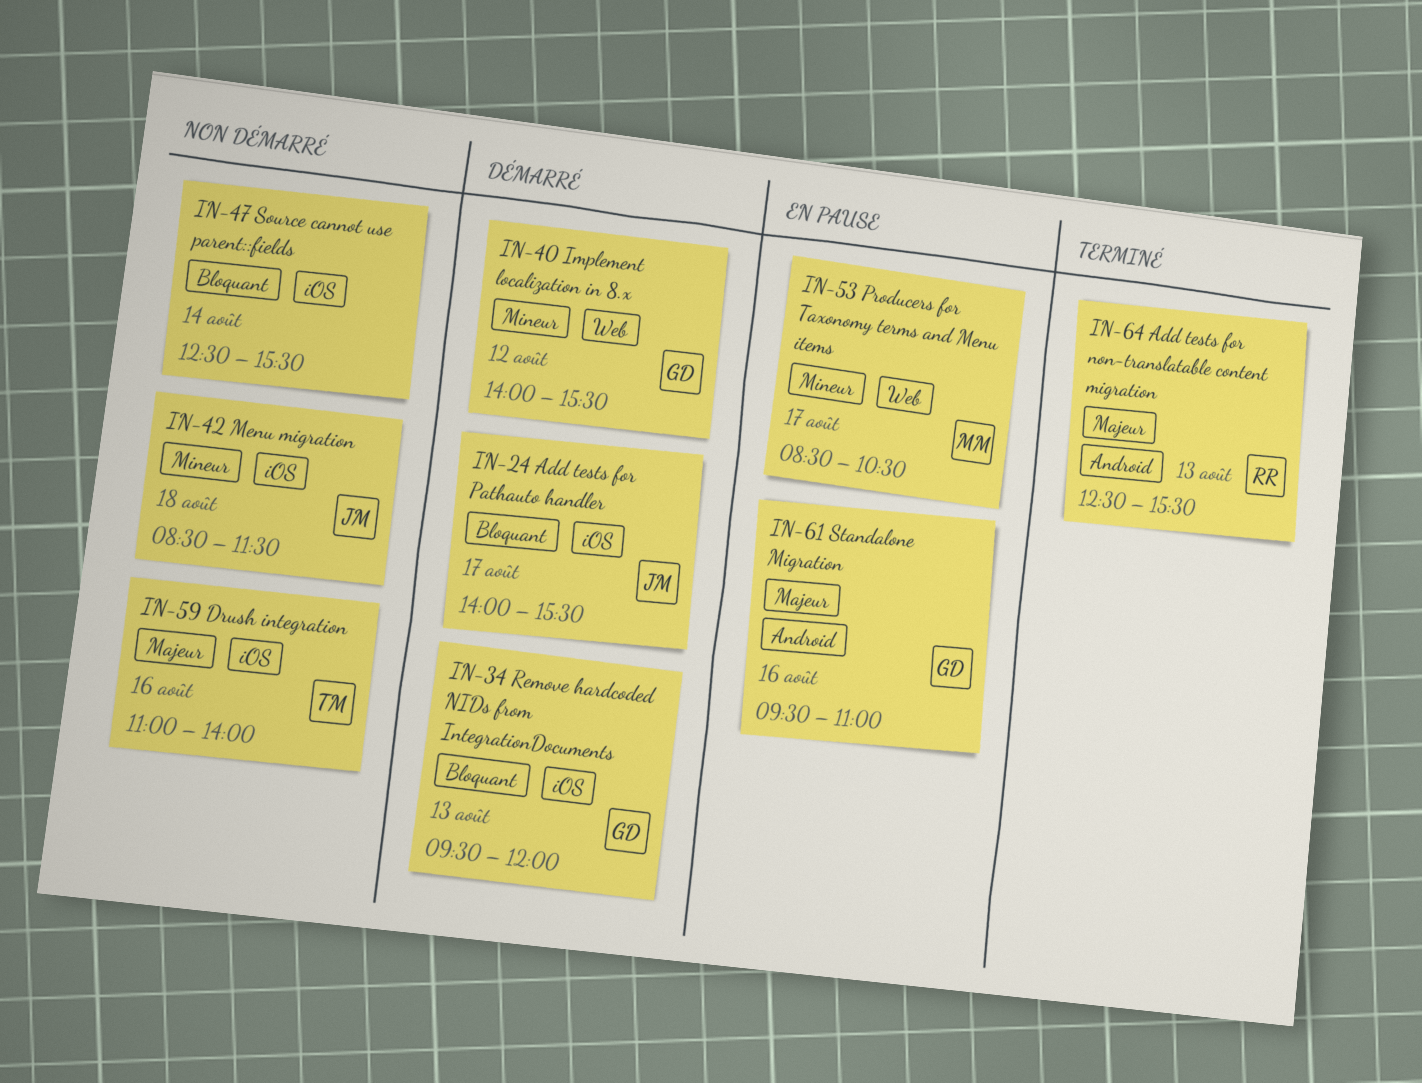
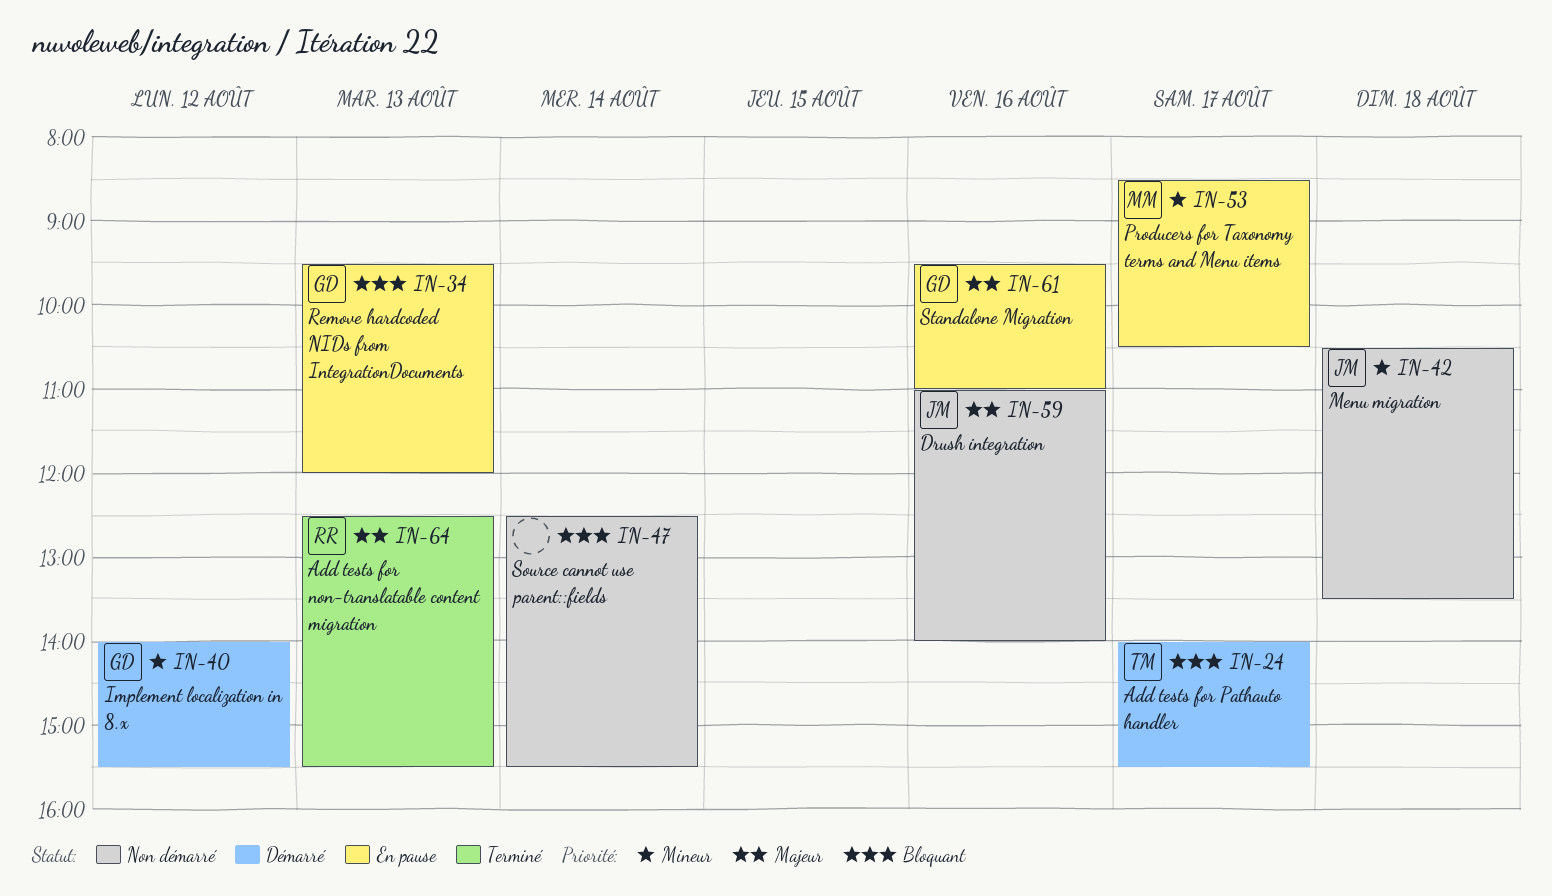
IN-24, owner: JM -> TM
IN-34, status: Démarré -> En pause
IN-42, begins: 08:30 -> 10:30
IN-42, ends: 11:30 -> 13:30
IN-59, owner: TM -> JM

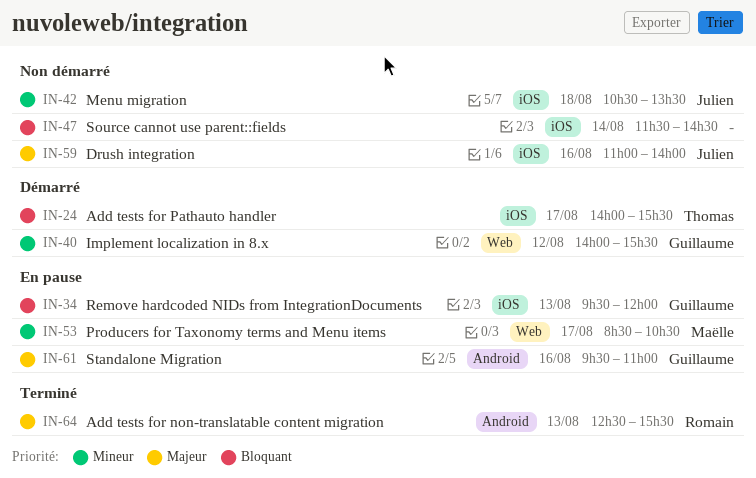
IN-47, begins: 12:30 -> 11:30
IN-47, ends: 15:30 -> 14:30

